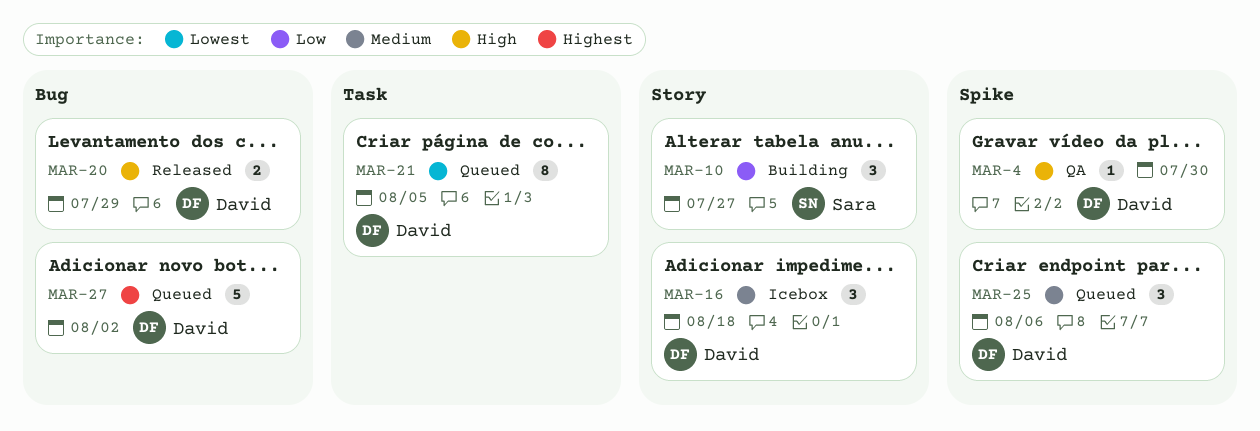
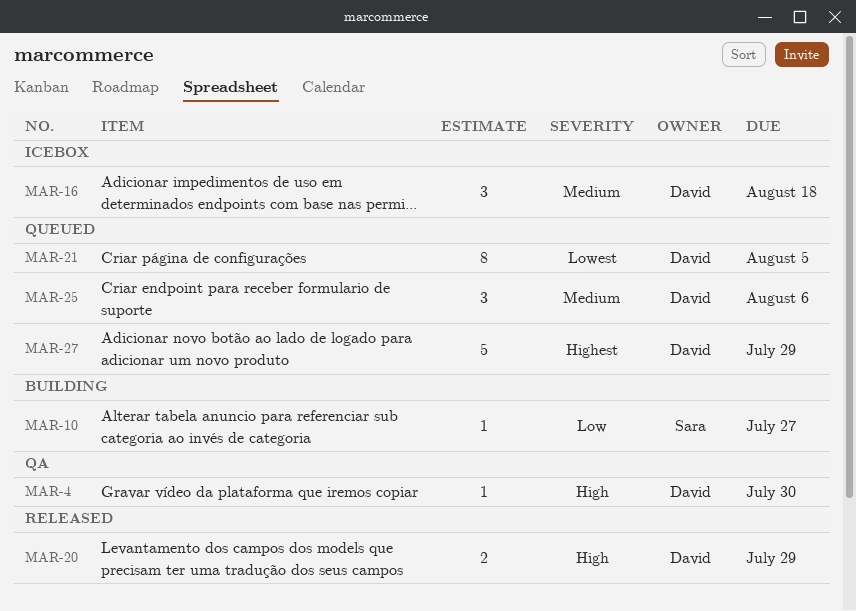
MAR-10, estimate: 3 -> 1
MAR-27, due: Aug 2 -> Jul 29

